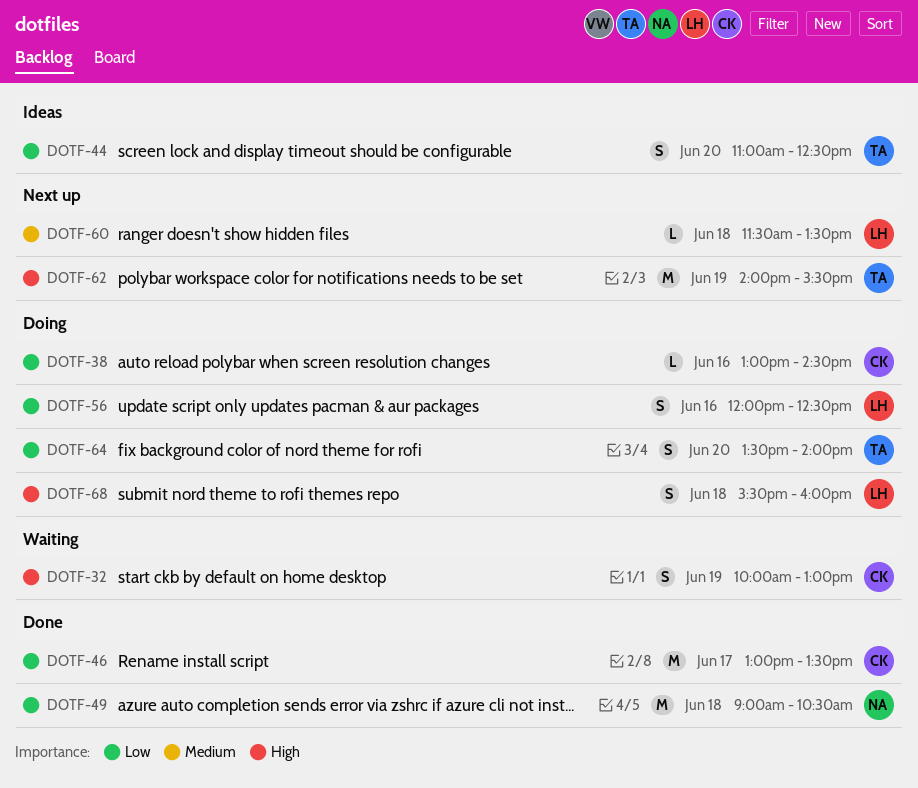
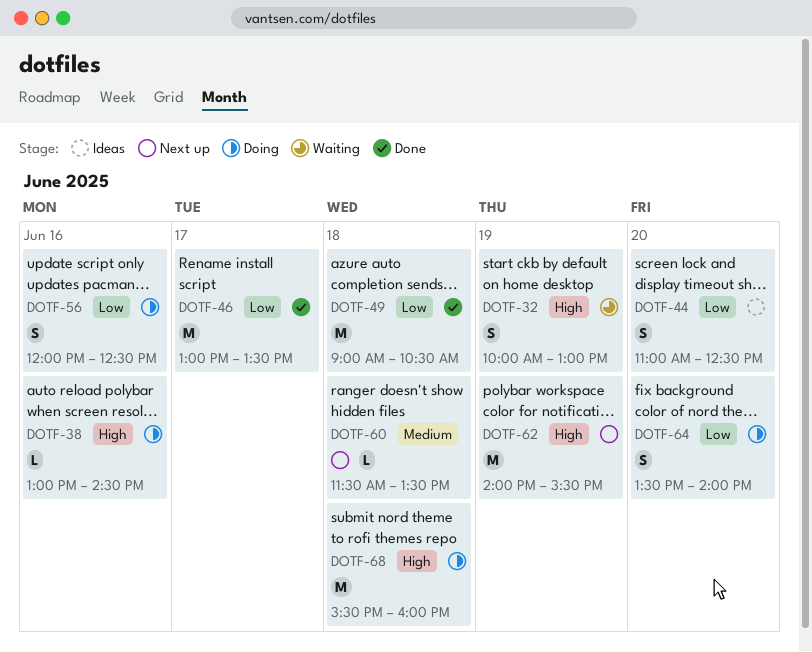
DOTF-38, priority: Low -> High
DOTF-68, estimate: S -> M

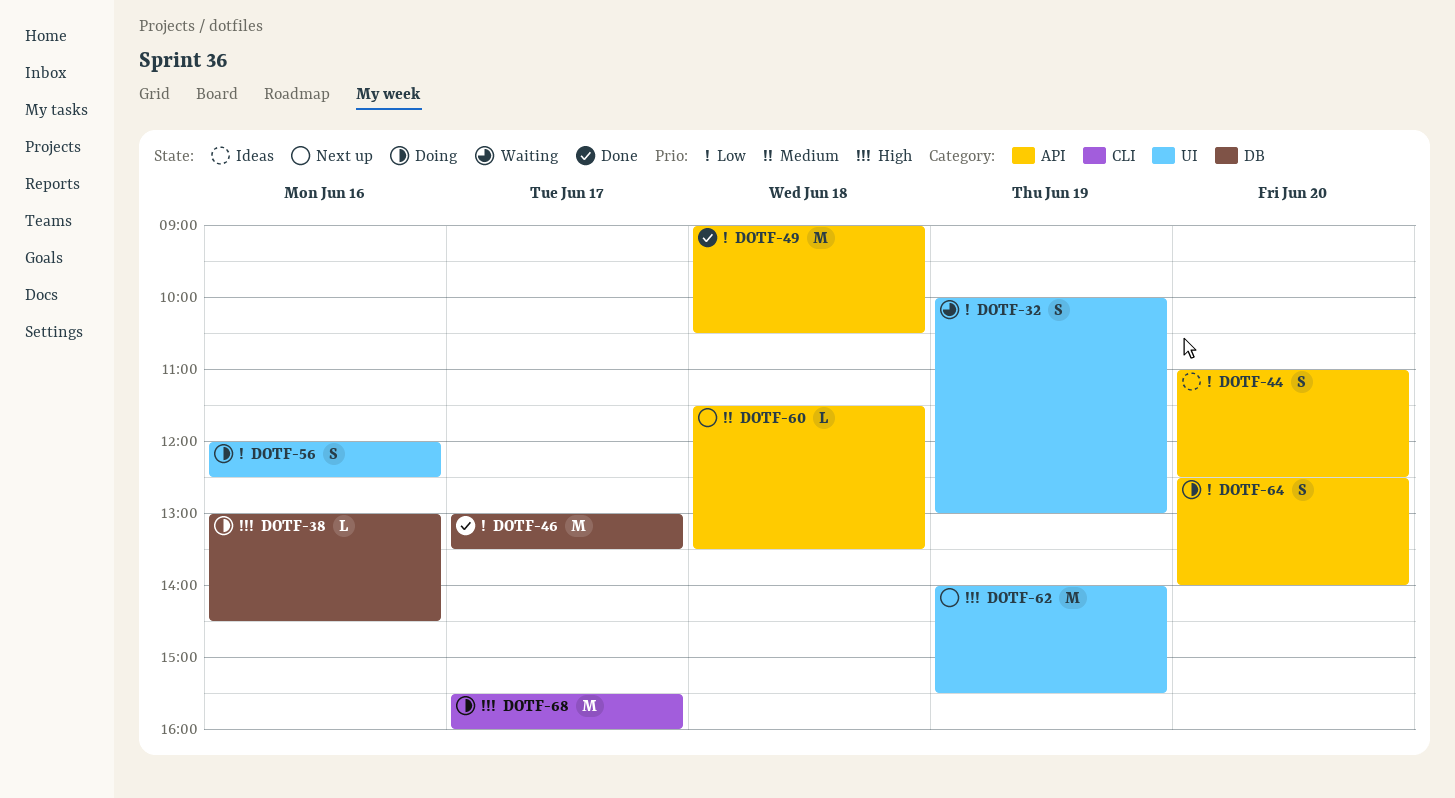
DOTF-32, priority: High -> Low
DOTF-64, begins: 13:30 -> 12:30
DOTF-68, day: Jun 18 -> Jun 17

